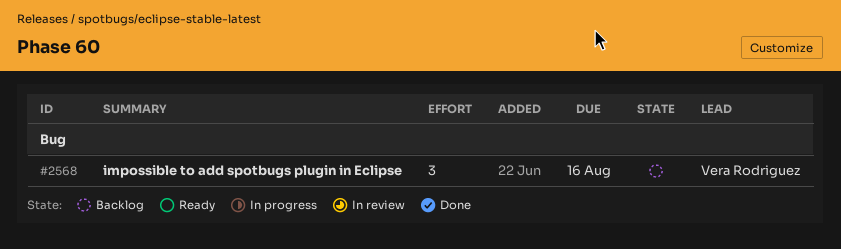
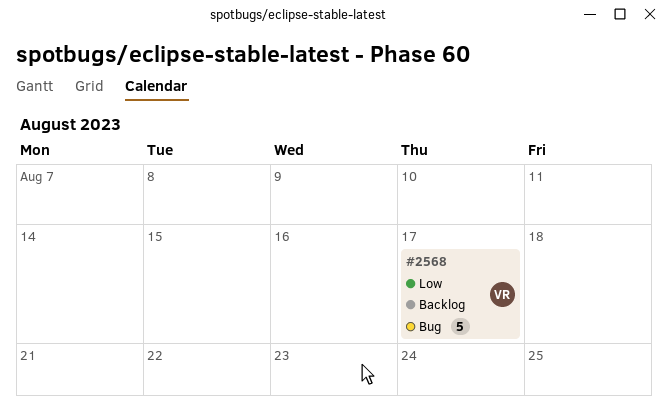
#2568, estimate: 3 -> 5
#2568, due: Aug 16 -> Aug 17

